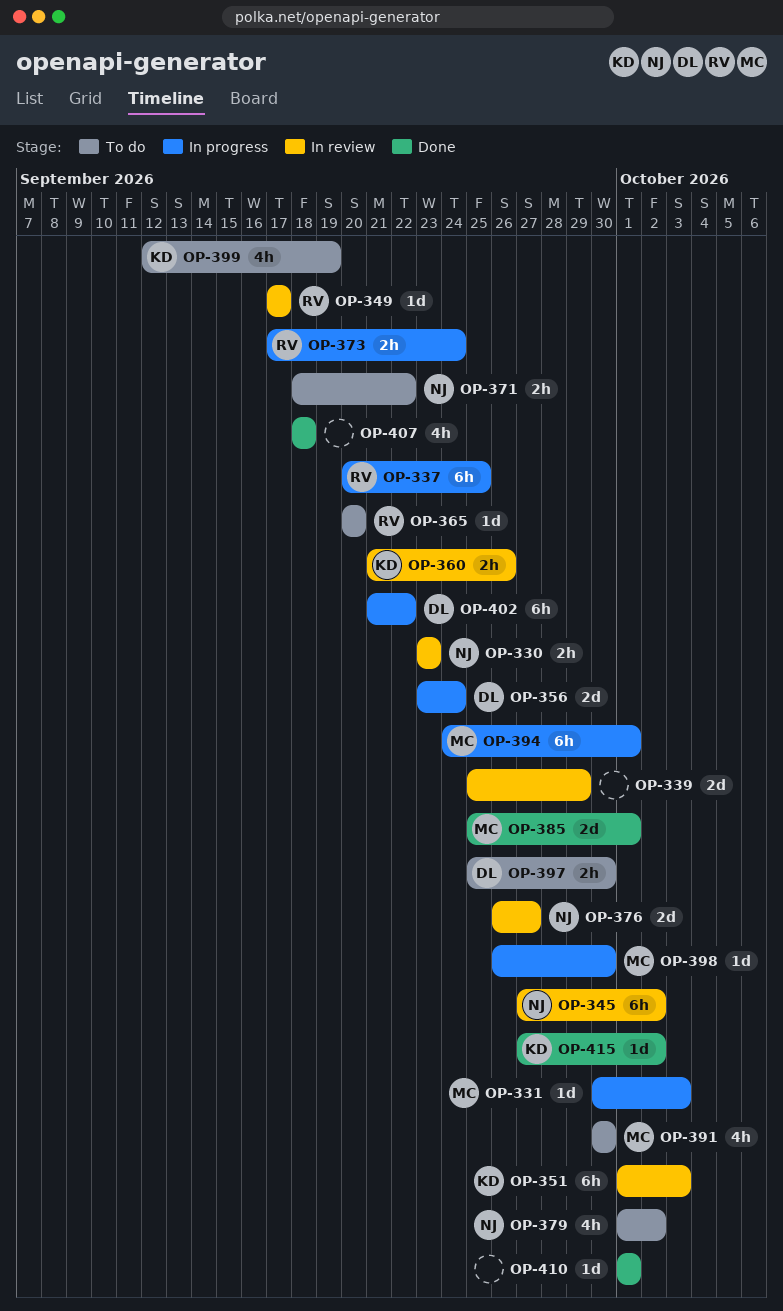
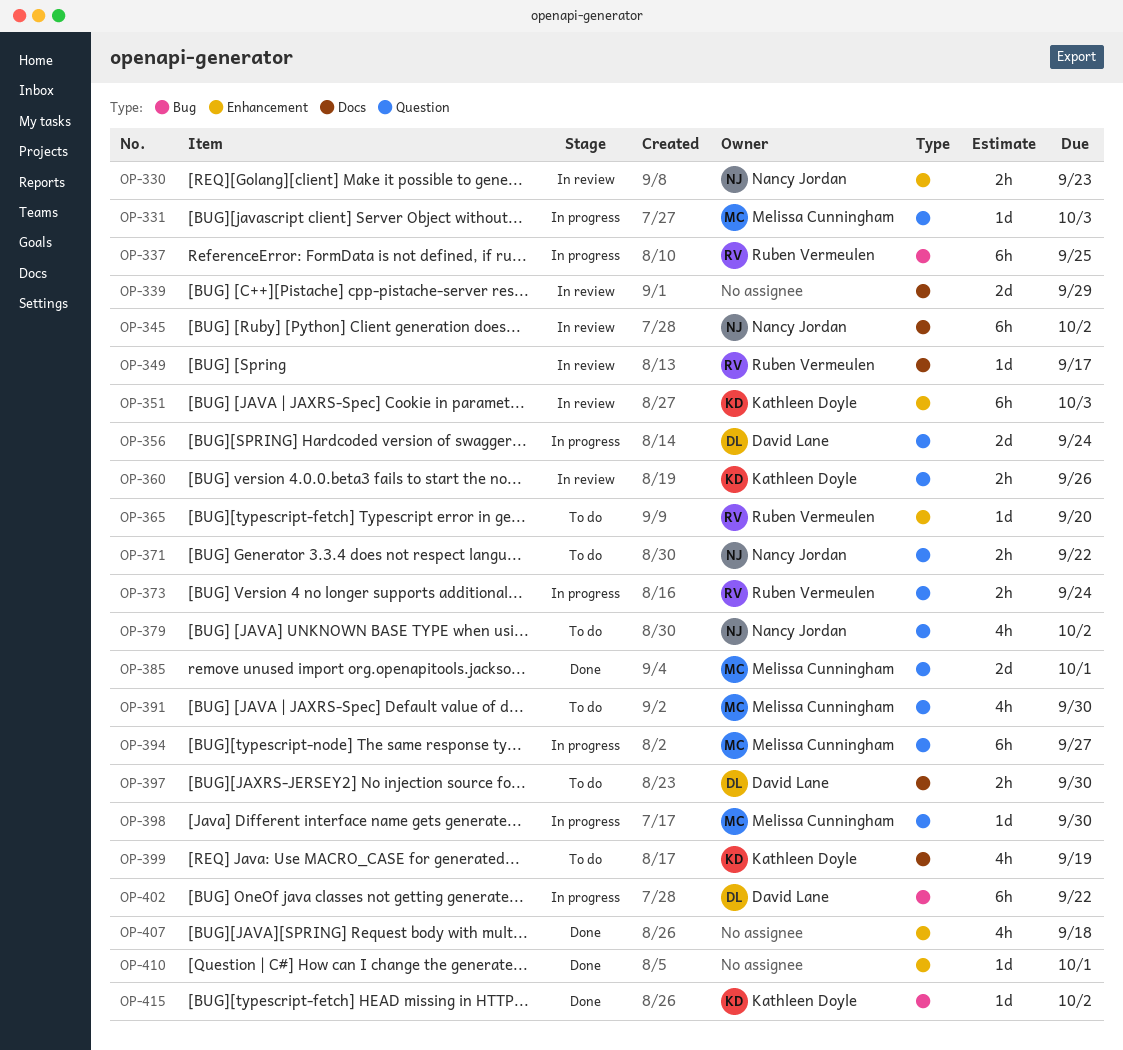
OP-376: present -> none
OP-394, due: Oct 1 -> Sep 27

